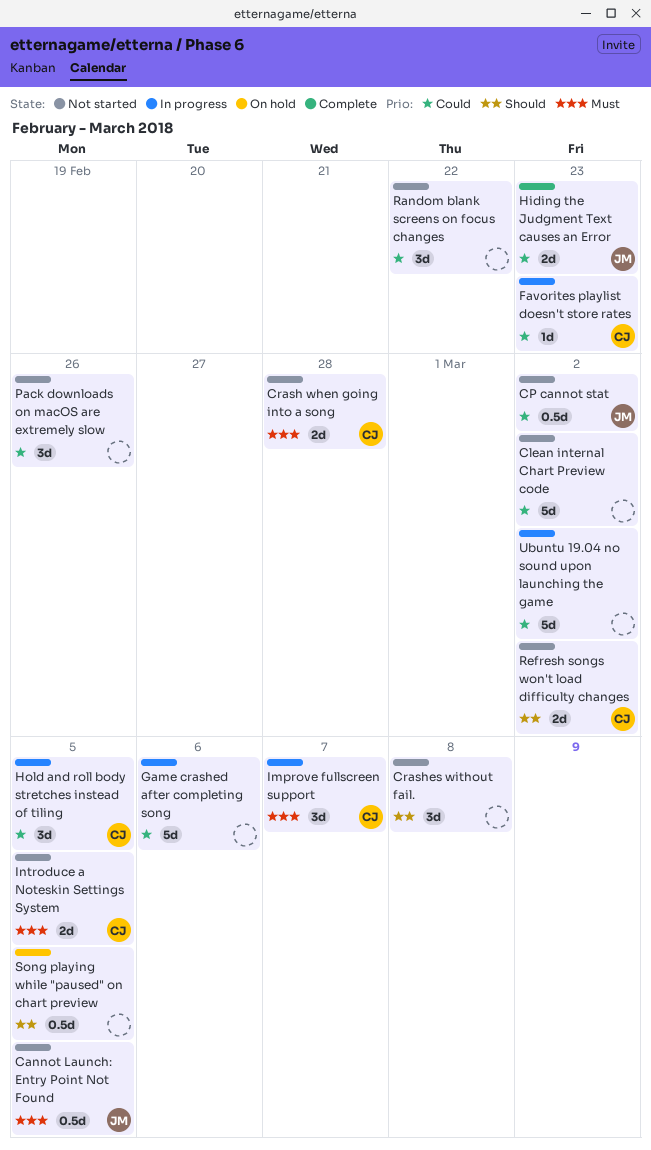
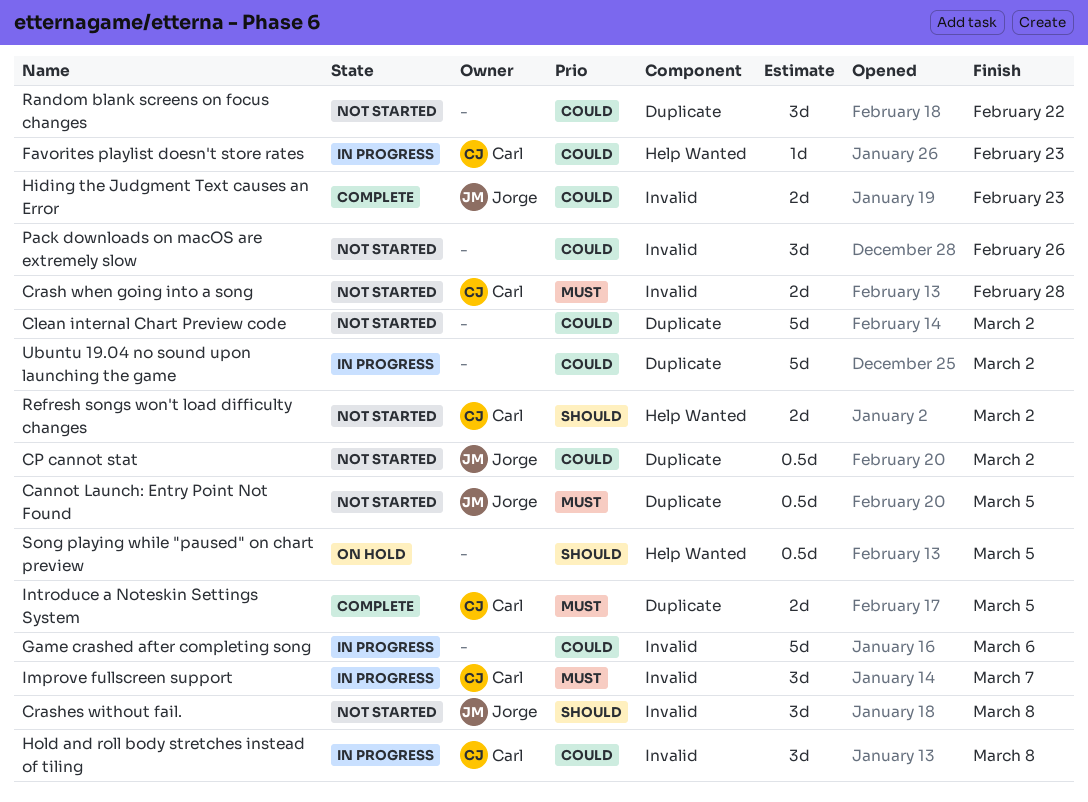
Crashes without fail., owner: none -> Jorge
Hold and roll body stretches instead of tiling, due: Mar 5 -> Mar 8
Introduce a Noteskin Settings System, status: Not started -> Complete

